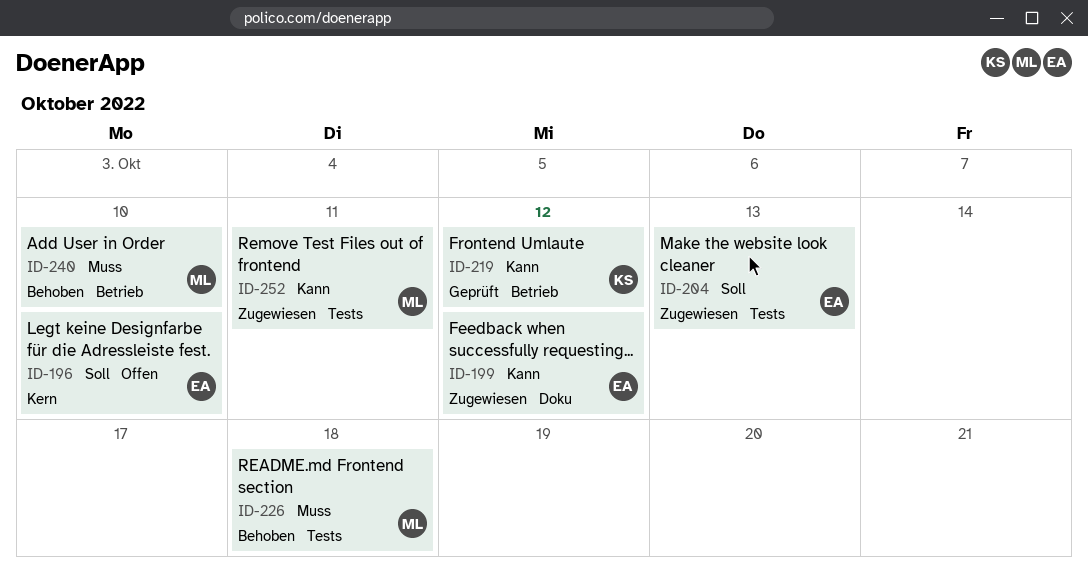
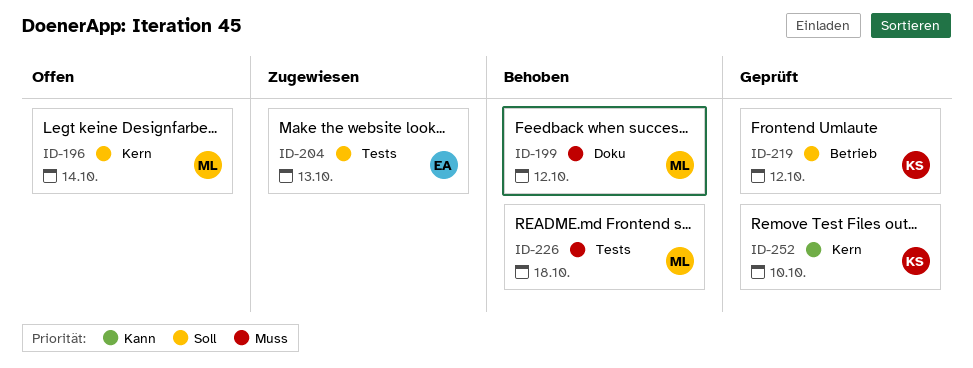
ID-196, owner: EA -> ML
ID-196, due: Oct 10 -> Oct 14
ID-199, status: Zugewiesen -> Behoben
ID-199, owner: EA -> ML
ID-199, priority: Kann -> Muss
ID-219, priority: Kann -> Soll
ID-240: present -> none
ID-252, status: Zugewiesen -> Geprüft
ID-252, owner: ML -> KS
ID-252, label: Tests -> Kern
ID-252, due: Oct 11 -> Oct 10

